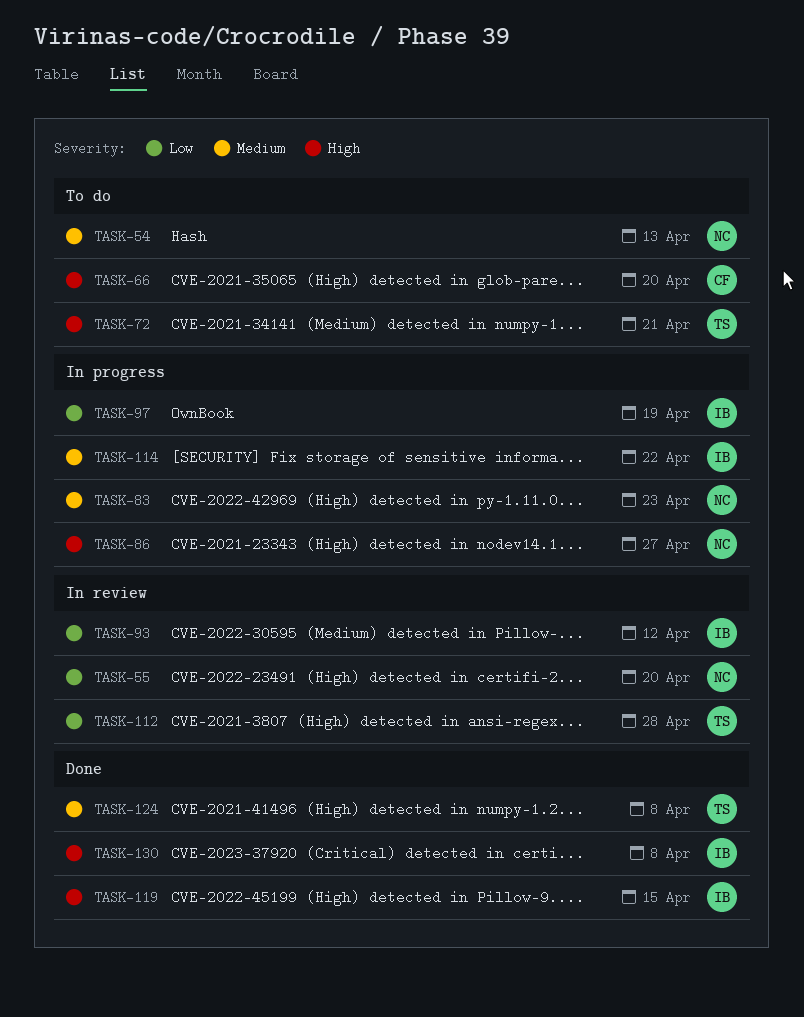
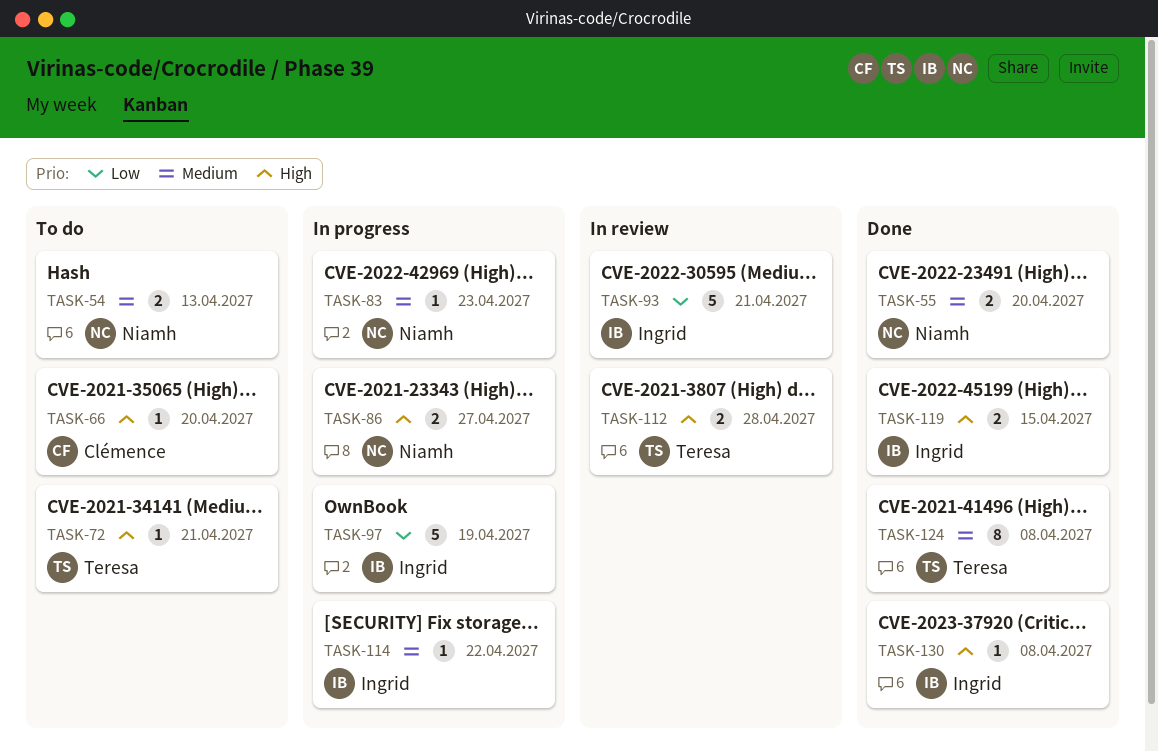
TASK-55, status: In review -> Done
TASK-55, priority: Low -> Medium
TASK-93, due: Apr 12 -> Apr 21
TASK-112, priority: Low -> High

